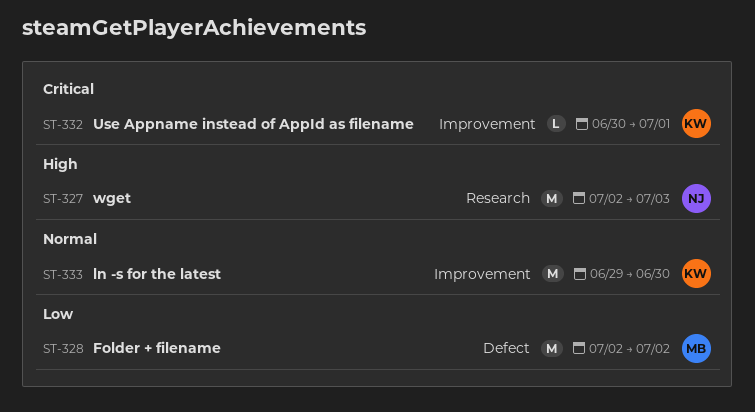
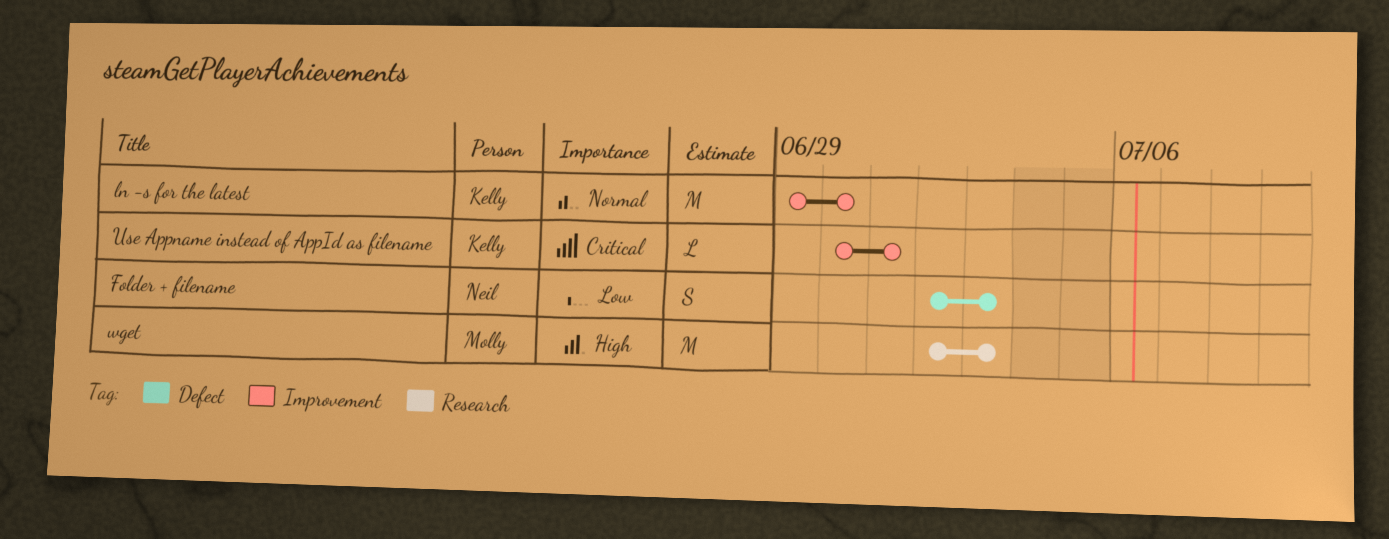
Folder + filename, owner: Molly -> Neil
Folder + filename, estimate: M -> S
Folder + filename, due: Jul 2 -> Jul 3
wget, owner: Neil -> Molly

